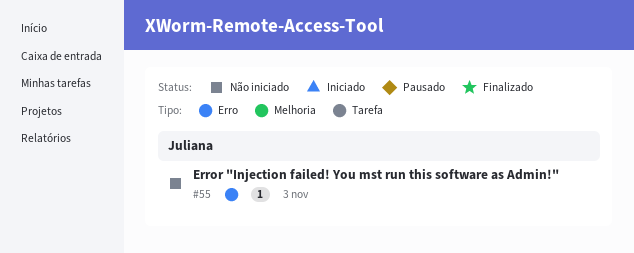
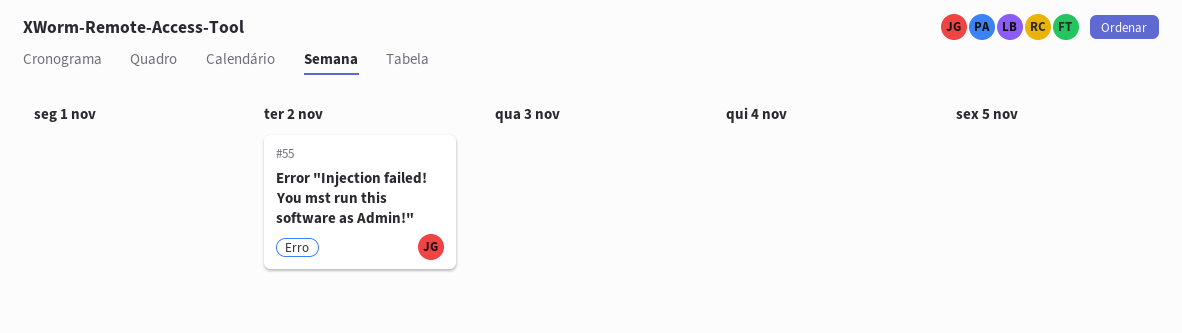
#55, due: Nov 3 -> Nov 2

